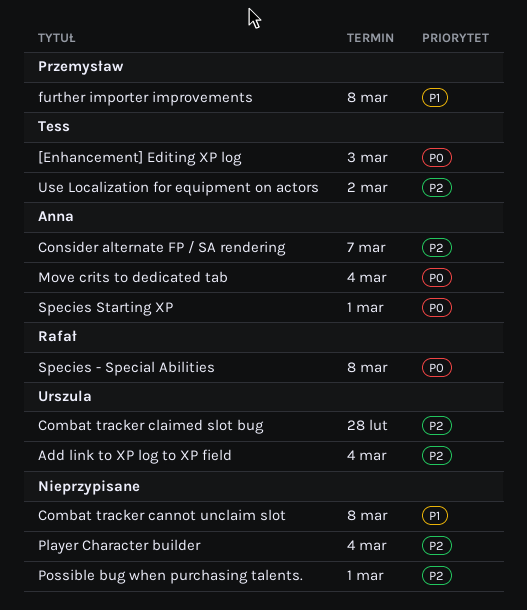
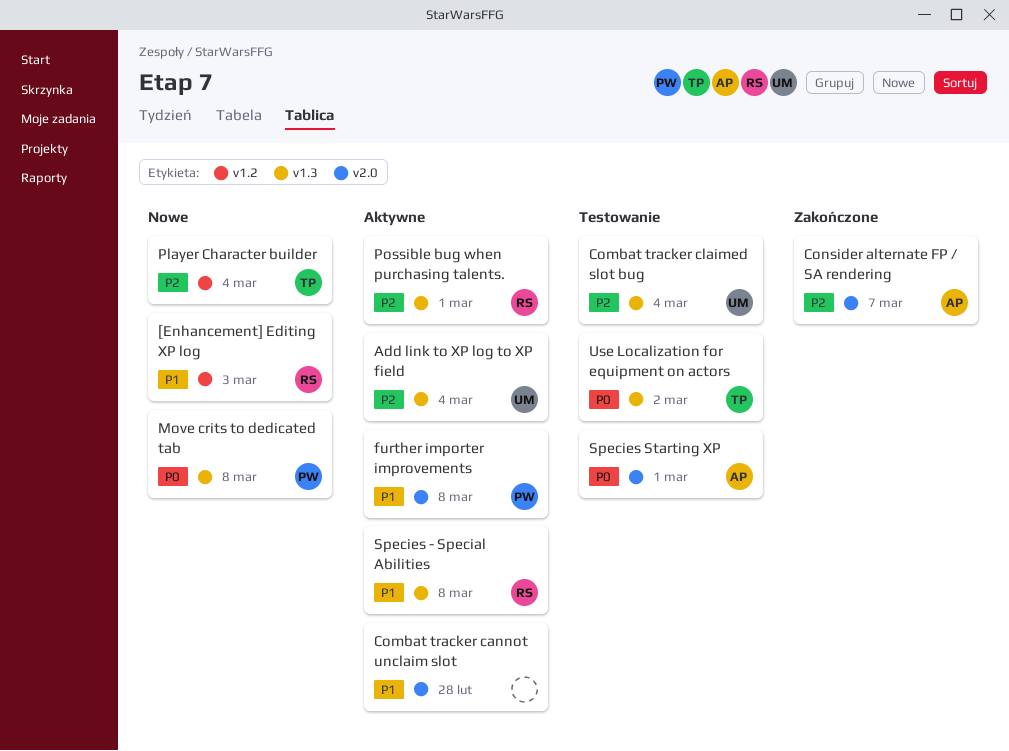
[Enhancement] Editing XP log, owner: Tess -> Rafał
[Enhancement] Editing XP log, priority: P0 -> P1
Combat tracker cannot unclaim slot, due: Mar 8 -> Feb 28
Combat tracker claimed slot bug, due: Feb 28 -> Mar 4
Move crits to dedicated tab, owner: Anna -> Przemysław
Move crits to dedicated tab, due: Mar 4 -> Mar 8
Player Character builder, owner: none -> Tess
Possible bug when purchasing talents., owner: none -> Rafał
Species - Special Abilities, priority: P0 -> P1
Use Localization for equipment on actors, priority: P2 -> P0

